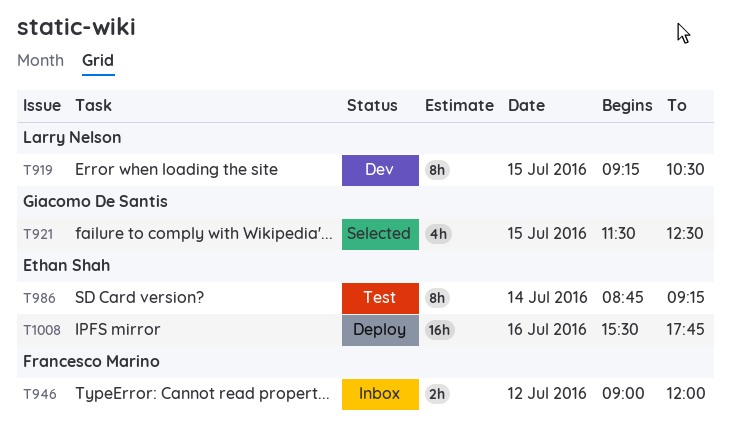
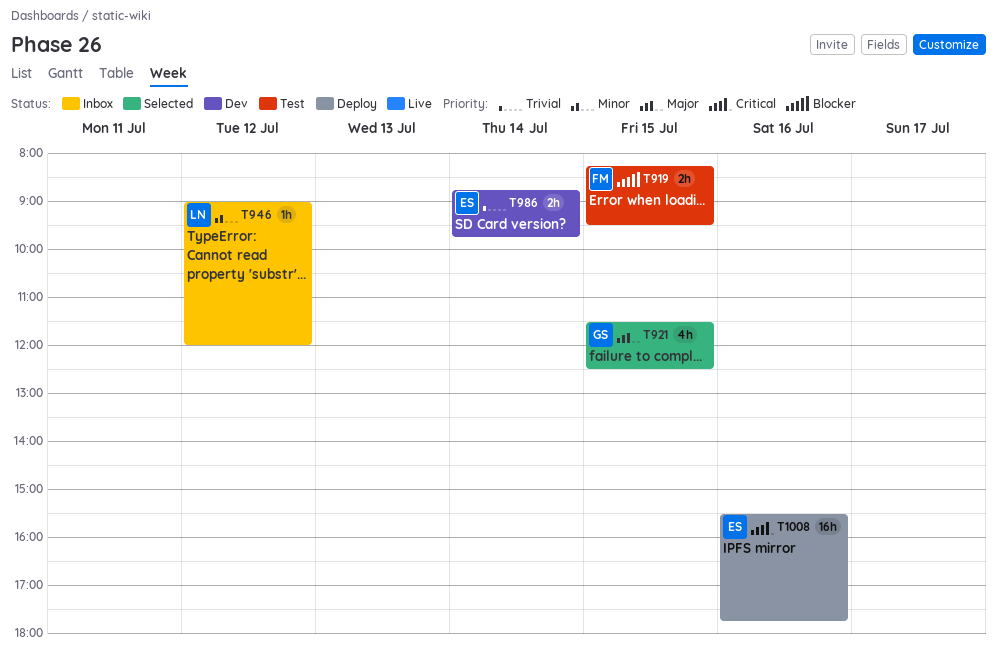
T919, status: Dev -> Test
T919, owner: Larry Nelson -> Francesco Marino
T919, estimate: 8h -> 2h
T919, begins: 09:15 -> 08:15
T919, ends: 10:30 -> 09:30
T946, owner: Francesco Marino -> Larry Nelson
T946, estimate: 2h -> 1h
T986, status: Test -> Dev
T986, estimate: 8h -> 2h
T986, ends: 09:15 -> 09:45

